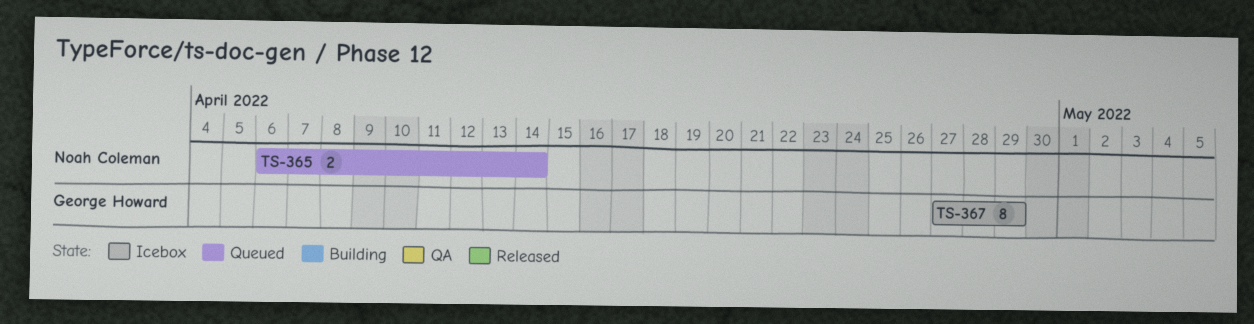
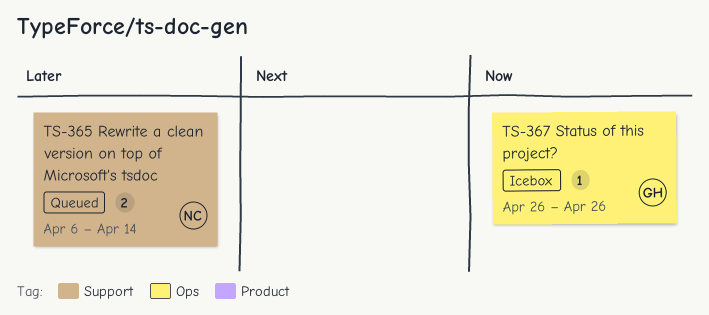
TS-367, estimate: 8 -> 1
TS-367, start: Apr 27 -> Apr 26
TS-367, due: Apr 29 -> Apr 26

